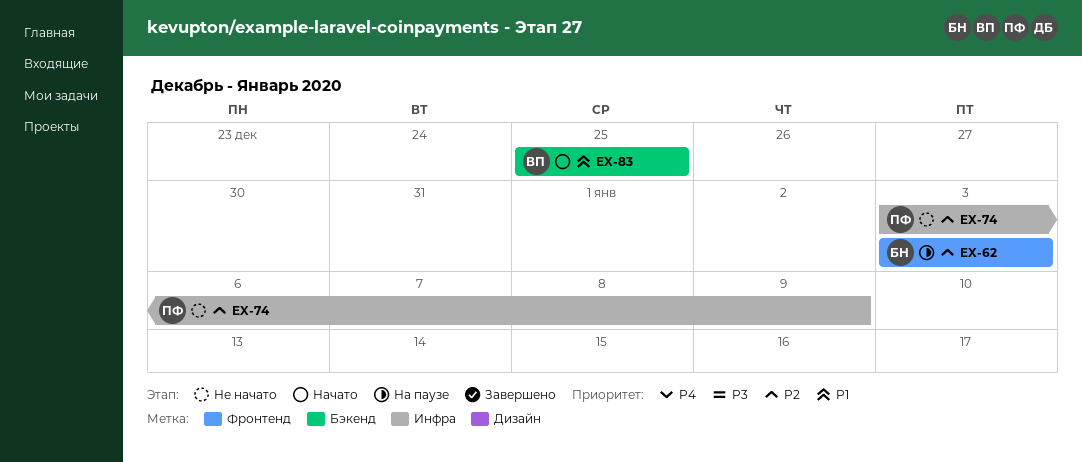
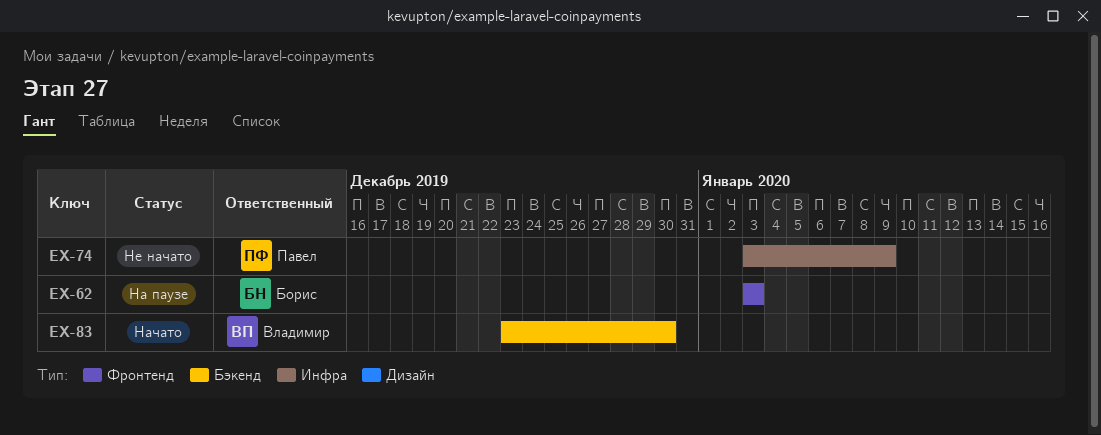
EX-83, start: Dec 25 -> Dec 23
EX-83, due: Dec 25 -> Dec 30

